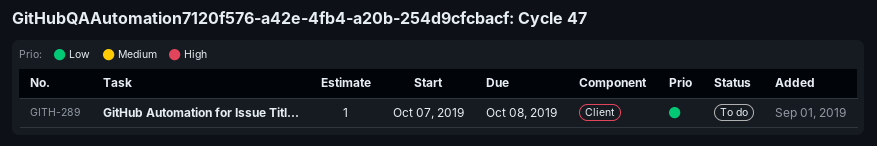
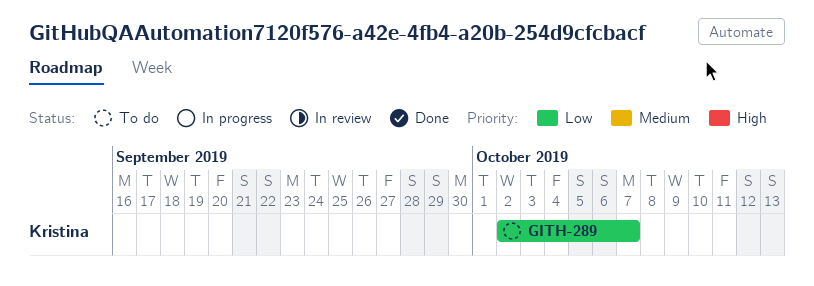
GITH-289, start: Oct 7 -> Oct 2
GITH-289, due: Oct 8 -> Oct 7

